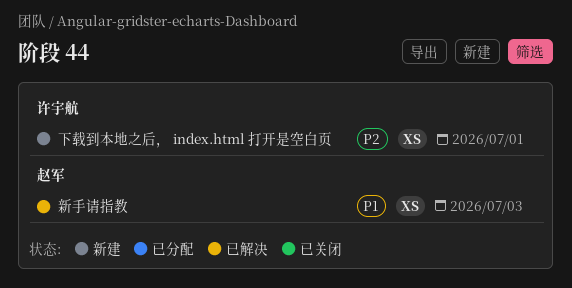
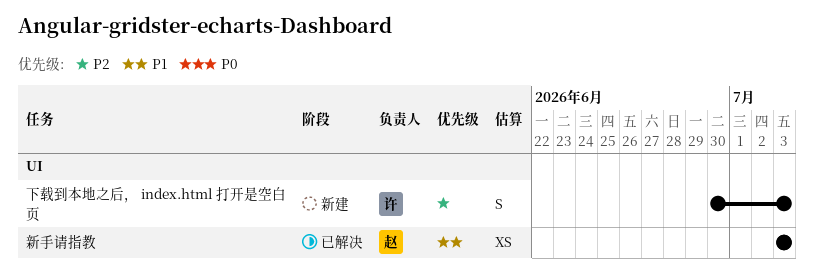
下载到本地之后， index.html 打开是空白页, estimate: XS -> S
下载到本地之后， index.html 打开是空白页, due: Jul 1 -> Jul 3

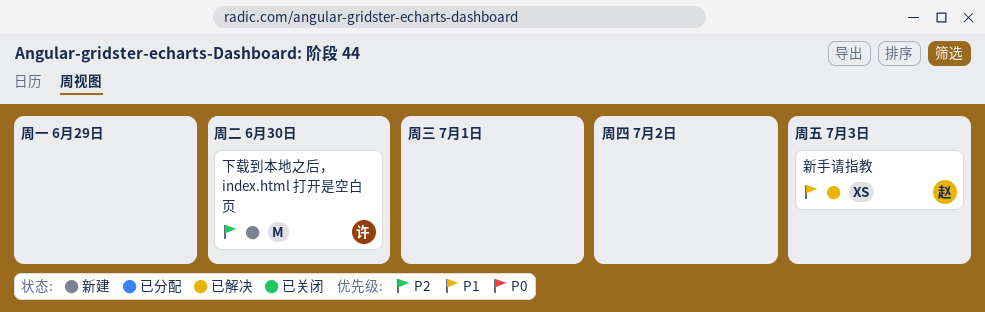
下载到本地之后， index.html 打开是空白页, estimate: S -> M
下载到本地之后， index.html 打开是空白页, due: Jul 3 -> Jun 30

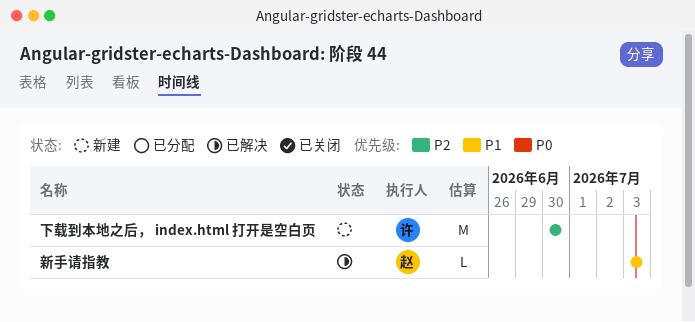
新手请指教, estimate: XS -> L

